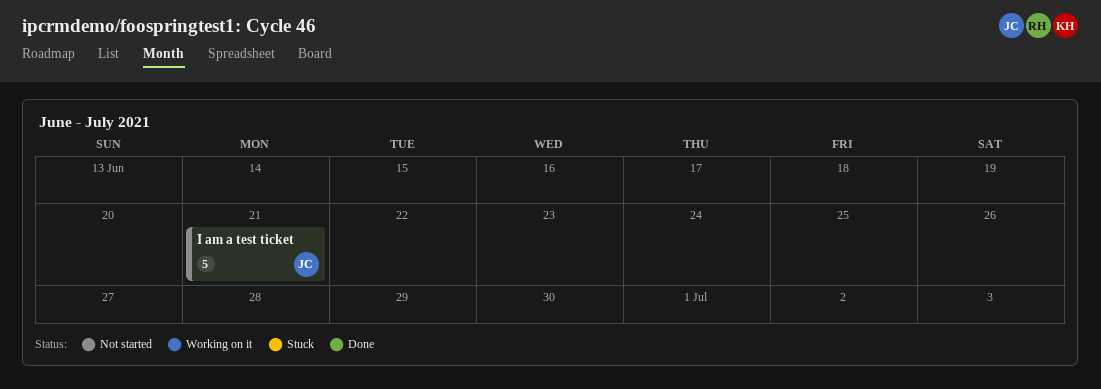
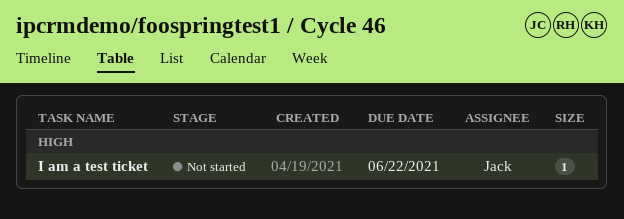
I am a test ticket, estimate: 5 -> 1
I am a test ticket, due: Jun 21 -> Jun 22

